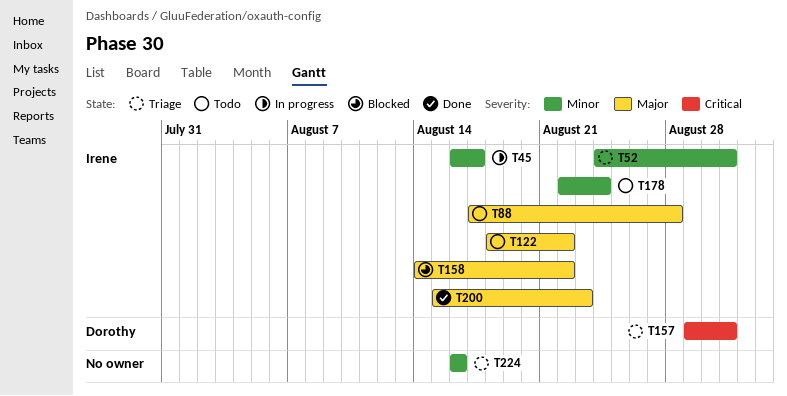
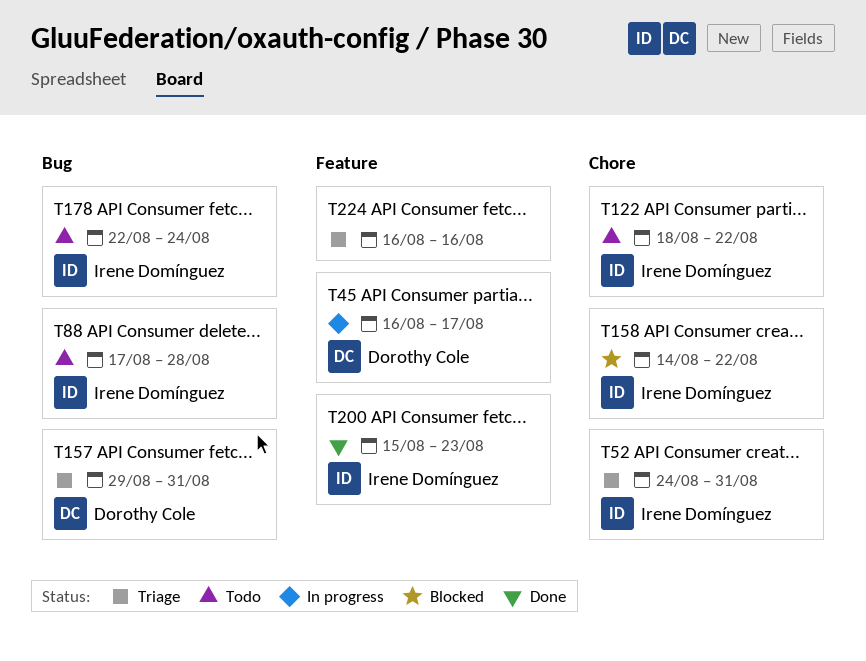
T45, owner: Irene Domínguez -> Dorothy Cole

